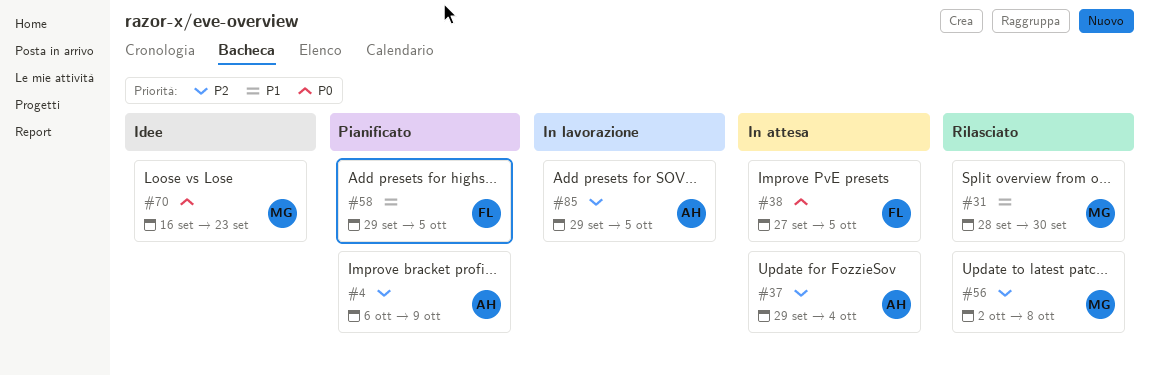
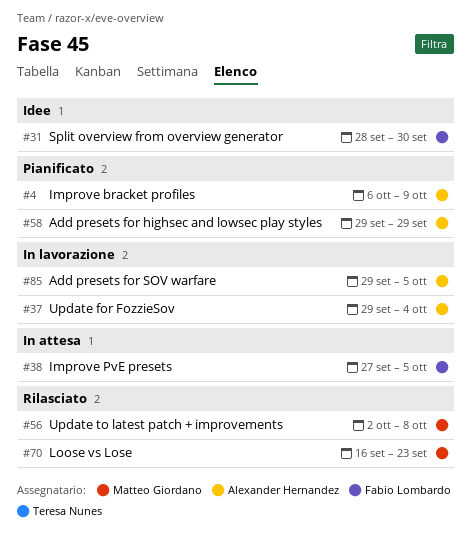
#31, status: Rilasciato -> Idee
#31, owner: Matteo Giordano -> Fabio Lombardo
#37, status: In attesa -> In lavorazione
#58, owner: Fabio Lombardo -> Alexander Hernandez
#58, due: Oct 5 -> Sep 29
#70, status: Idee -> Rilasciato

